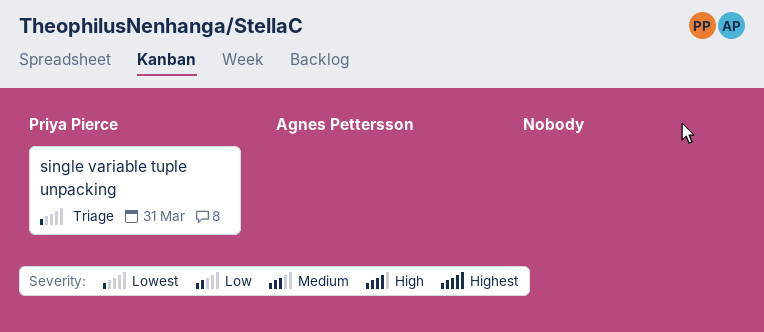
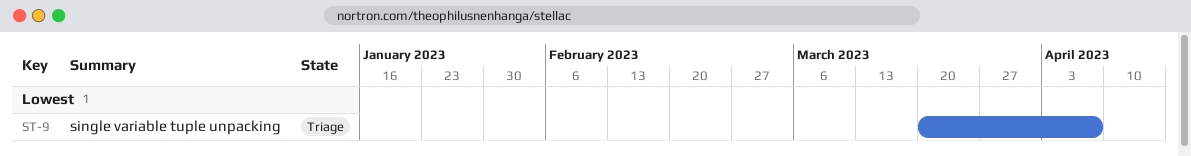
single variable tuple unpacking, due: Mar 31 -> Apr 7

